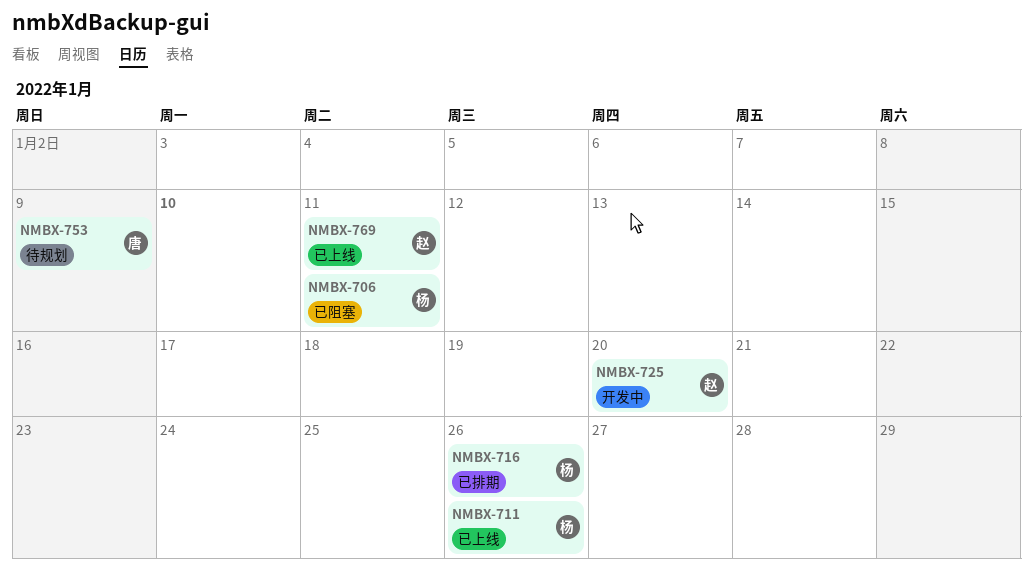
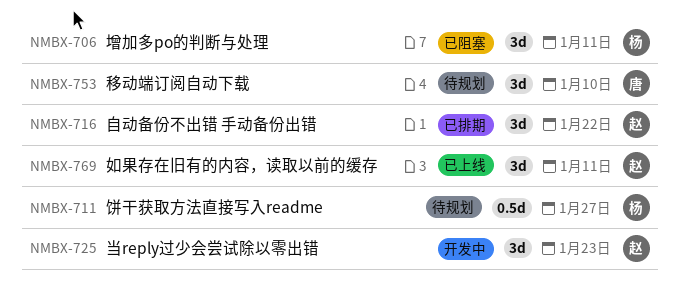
NMBX-711, status: 已上线 -> 待规划
NMBX-711, due: Jan 26 -> Jan 27
NMBX-716, owner: 杨 -> 赵
NMBX-716, due: Jan 26 -> Jan 22
NMBX-725, due: Jan 20 -> Jan 23
NMBX-753, due: Jan 9 -> Jan 10

